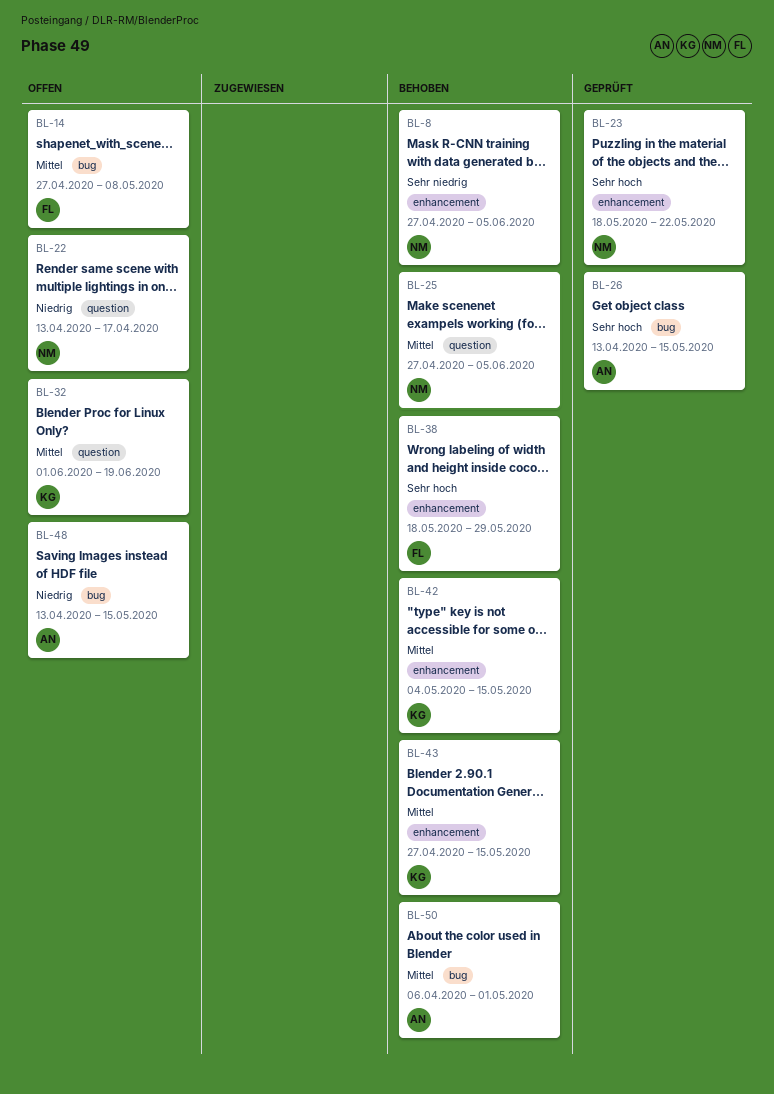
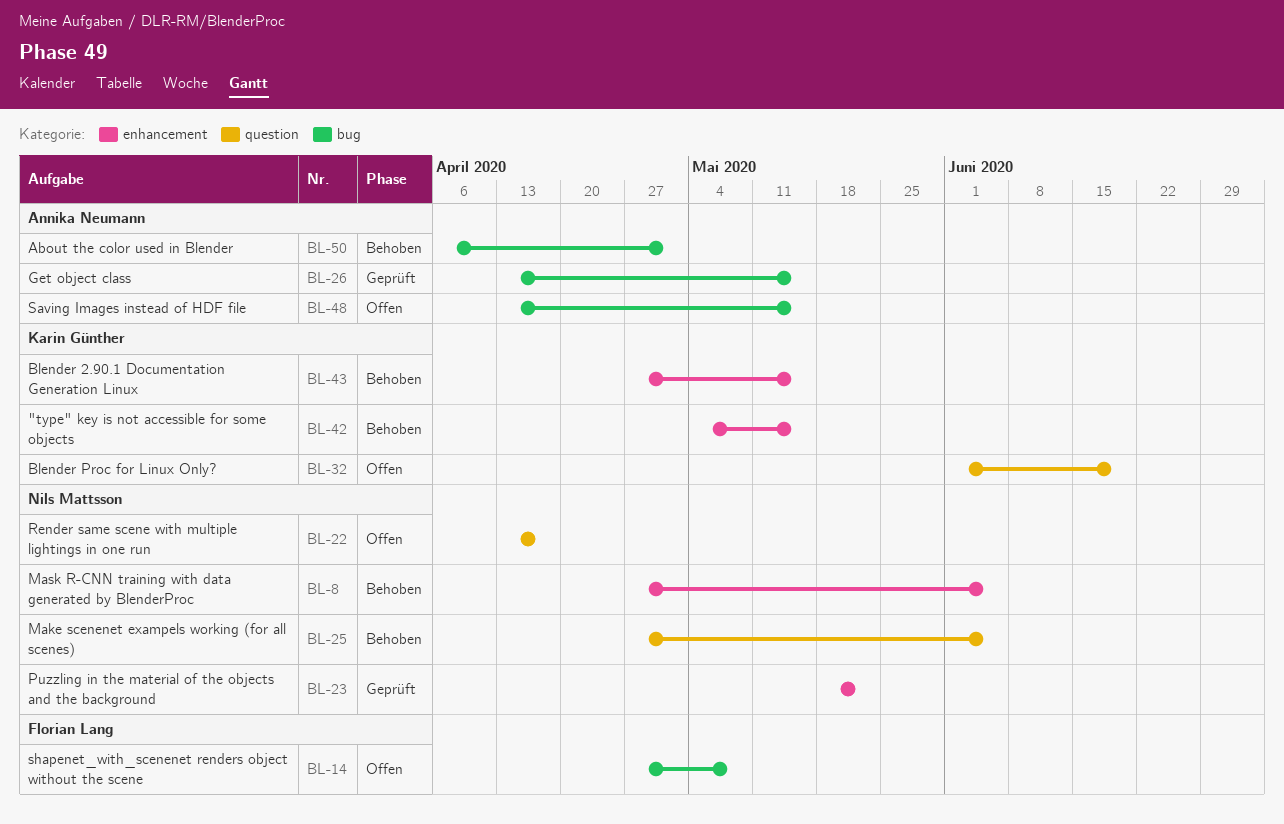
BL-38: present -> none

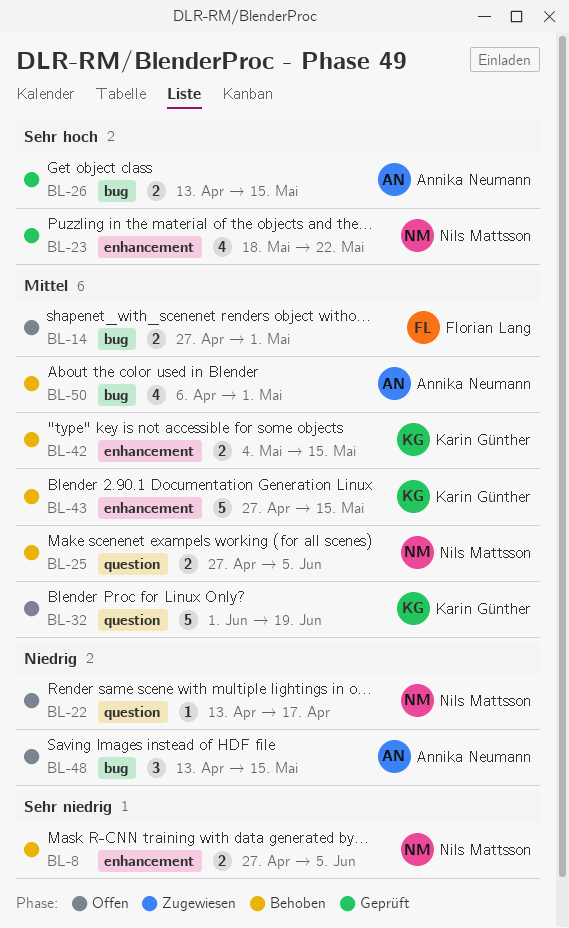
BL-14, due: May 8 -> May 1

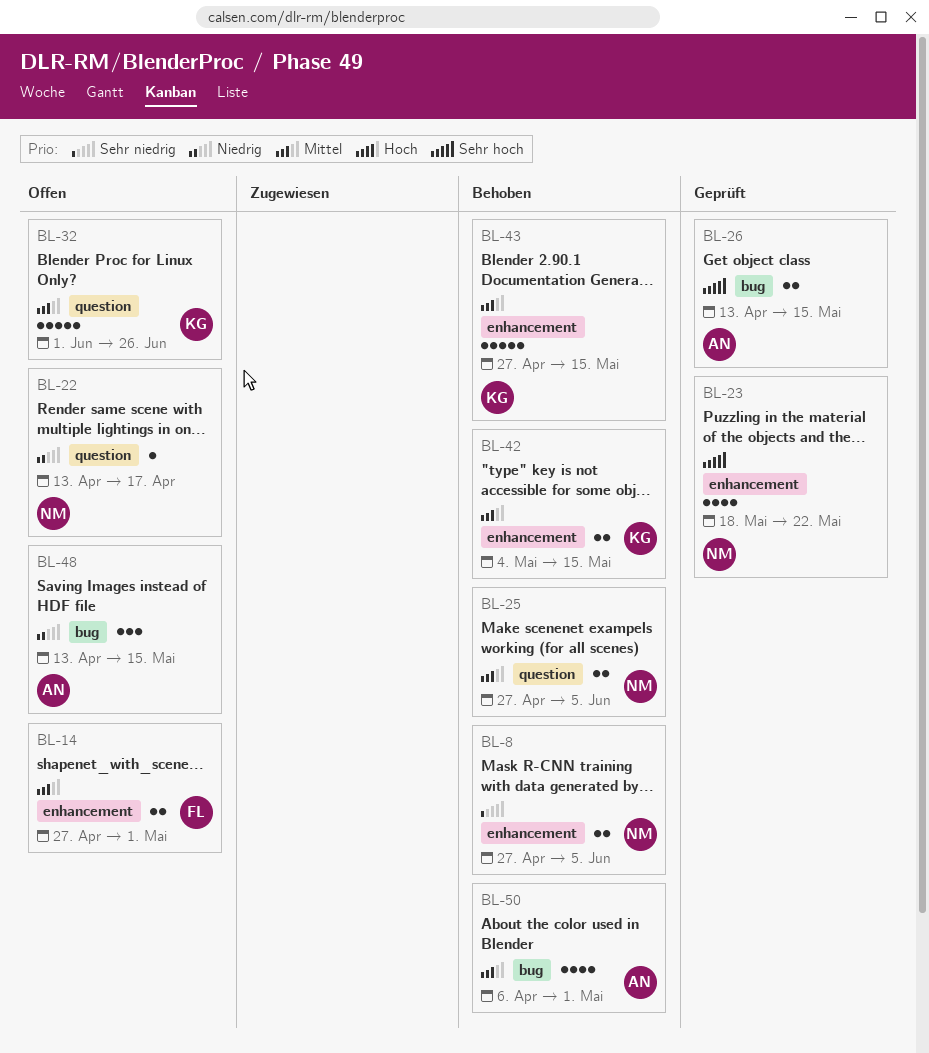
BL-14, label: bug -> enhancement
BL-32, due: Jun 19 -> Jun 26

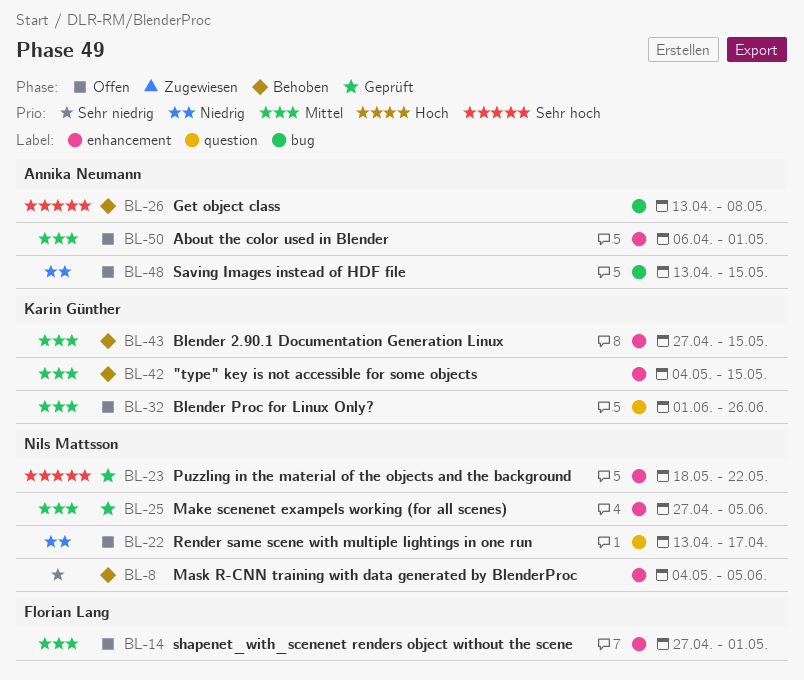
BL-8, start: Apr 27 -> May 4
BL-25, status: Behoben -> Geprüft
BL-25, label: question -> enhancement
BL-26, status: Geprüft -> Behoben
BL-26, due: May 15 -> May 8
BL-50, status: Behoben -> Offen
BL-50, label: bug -> enhancement

